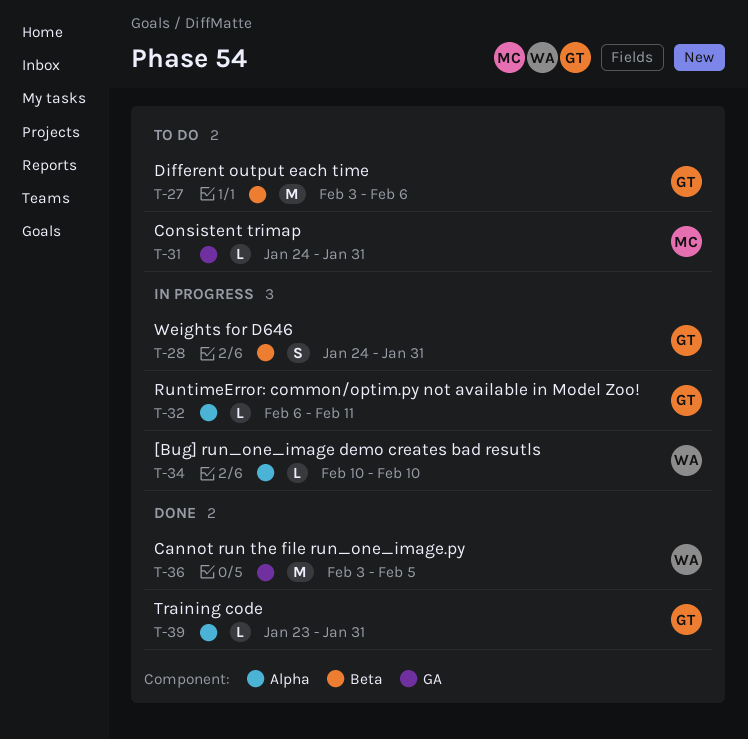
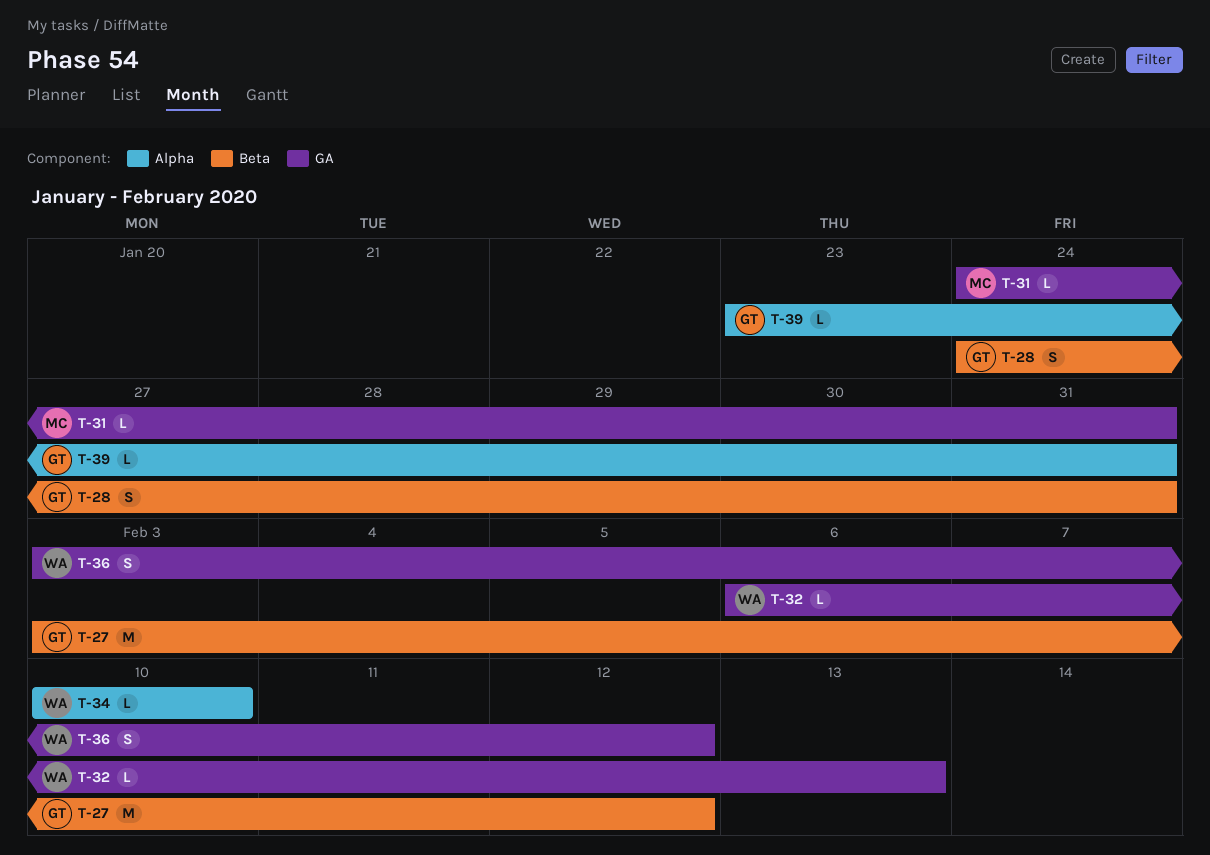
T-27, due: Feb 6 -> Feb 12
T-32, owner: GT -> WA
T-32, label: Alpha -> GA
T-32, due: Feb 11 -> Feb 13
T-36, estimate: M -> S
T-36, due: Feb 5 -> Feb 12

